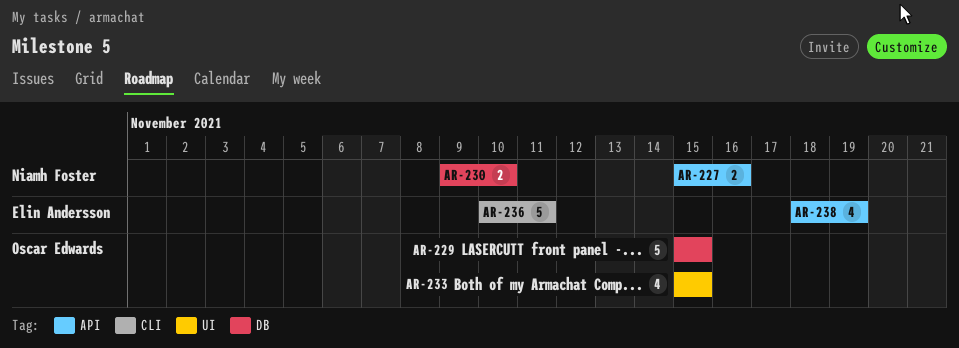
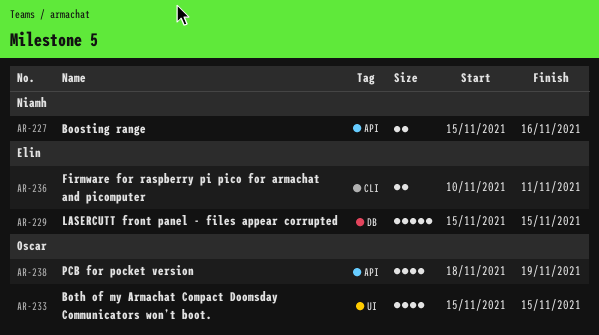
AR-229, owner: Oscar Edwards -> Elin Andersson
AR-230: present -> none
AR-236, estimate: 5 -> 2
AR-238, owner: Elin Andersson -> Oscar Edwards

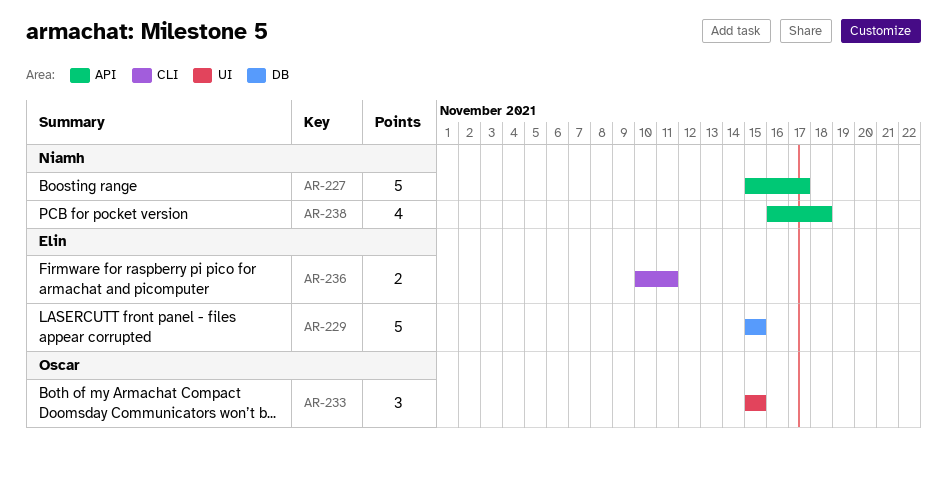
AR-227, estimate: 2 -> 5
AR-227, due: Nov 16 -> Nov 17
AR-233, estimate: 4 -> 3
AR-238, owner: Oscar -> Niamh
AR-238, start: Nov 18 -> Nov 16
AR-238, due: Nov 19 -> Nov 18

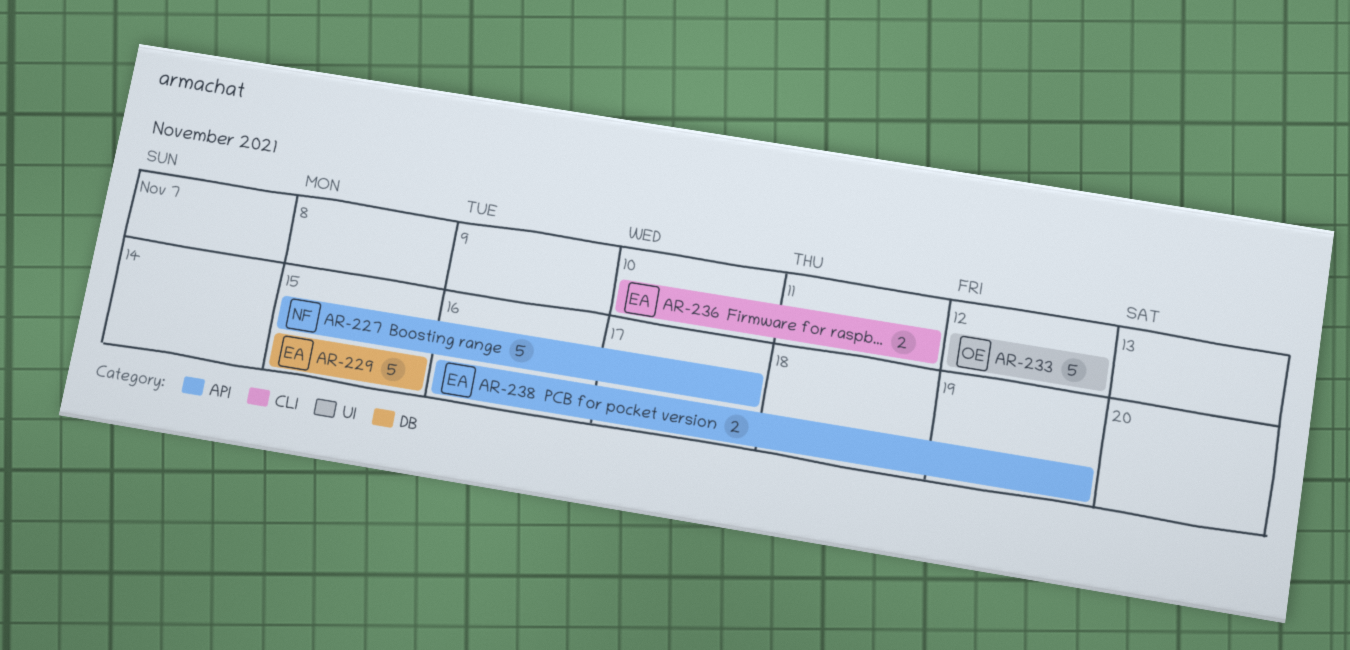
AR-233, estimate: 3 -> 5
AR-233, start: Nov 15 -> Nov 12
AR-233, due: Nov 15 -> Nov 12
AR-238, owner: Niamh -> Elin
AR-238, estimate: 4 -> 2
AR-238, due: Nov 18 -> Nov 19

